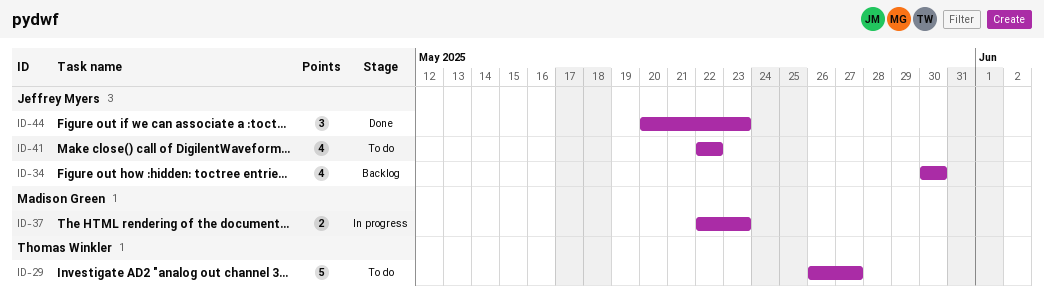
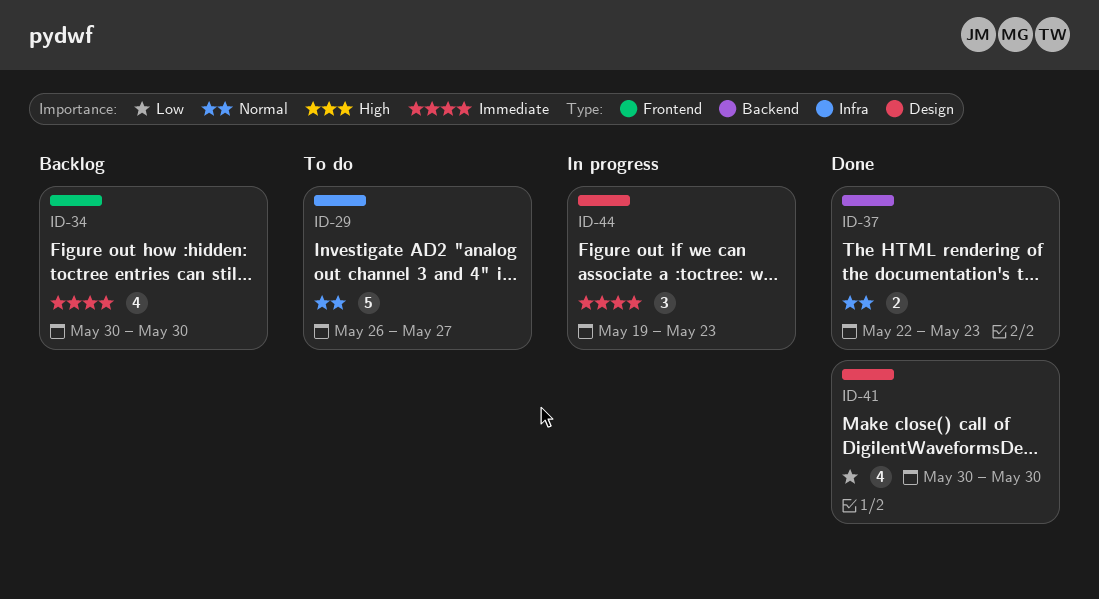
ID-37, status: In progress -> Done
ID-41, status: To do -> Done
ID-41, start: May 22 -> May 30
ID-41, due: May 22 -> May 30
ID-44, status: Done -> In progress
ID-44, start: May 20 -> May 19

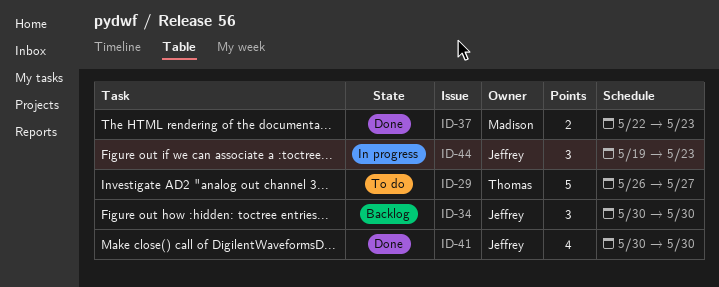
ID-34, estimate: 4 -> 3

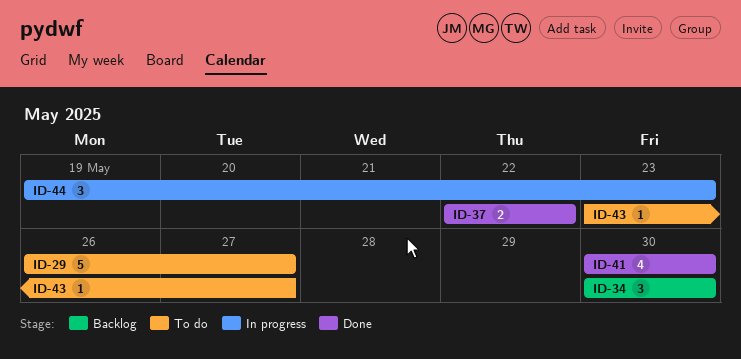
ID-37, due: May 23 -> May 22
ID-43: none -> present

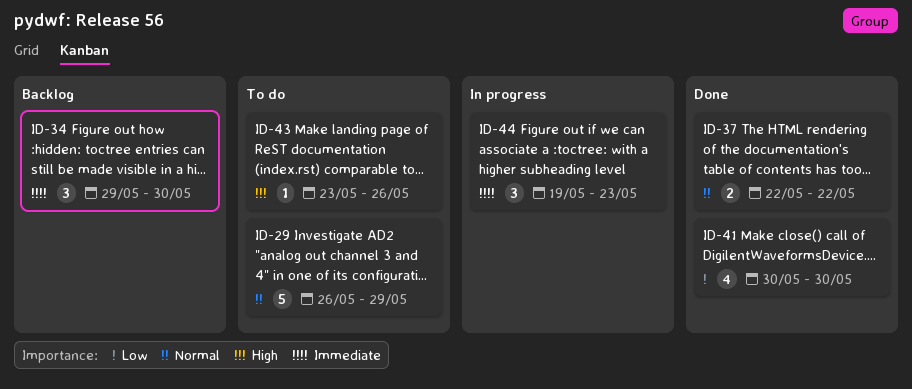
ID-29, due: May 27 -> May 29
ID-34, start: May 30 -> May 29
ID-43, due: May 27 -> May 26

